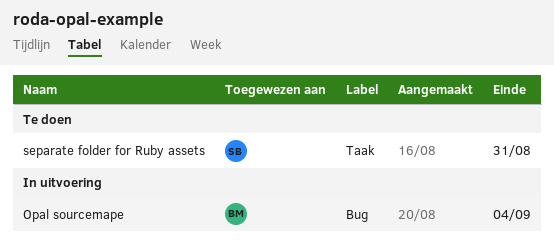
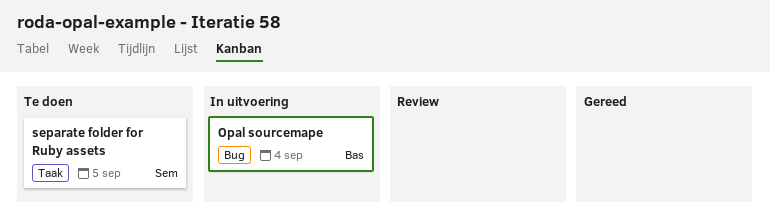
separate folder for Ruby assets, due: Aug 31 -> Sep 5

